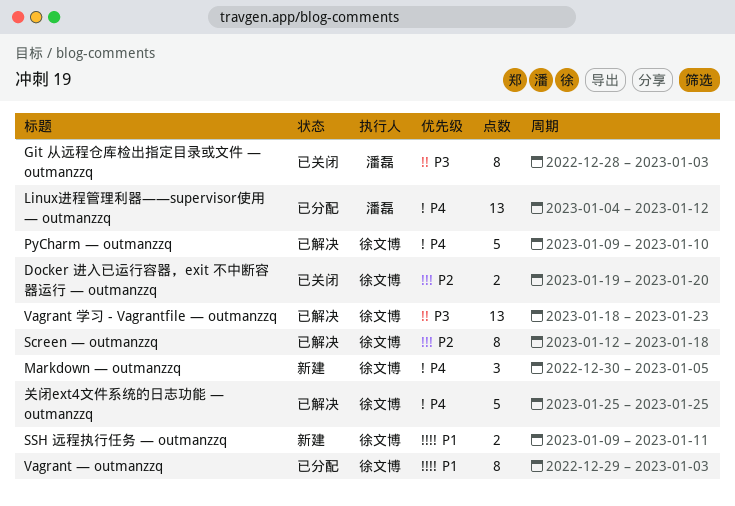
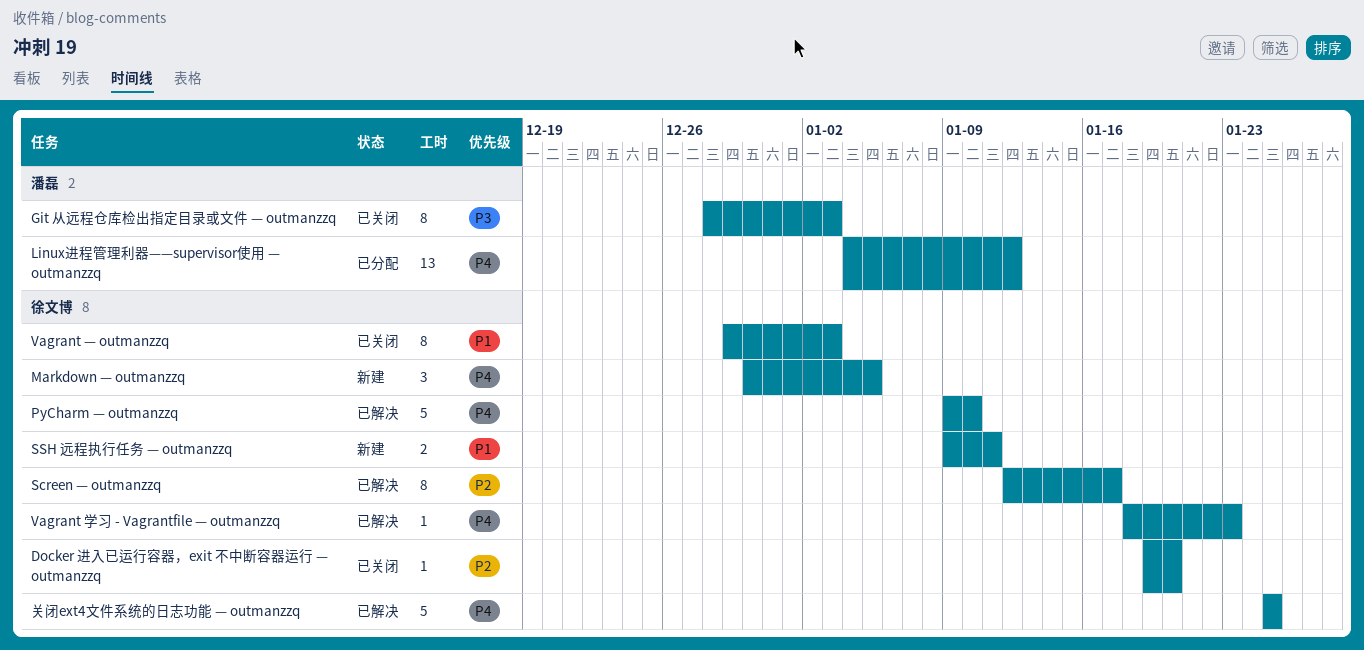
Docker 进入已运行容器，exit 不中断容器运行 — outmanzzq, estimate: 2 -> 1
Screen — outmanzzq, due: Jan 18 -> Jan 17
Vagrant — outmanzzq, status: 已分配 -> 已关闭
Vagrant 学习 - Vagrantfile — outmanzzq, priority: P3 -> P4
Vagrant 学习 - Vagrantfile — outmanzzq, estimate: 13 -> 1

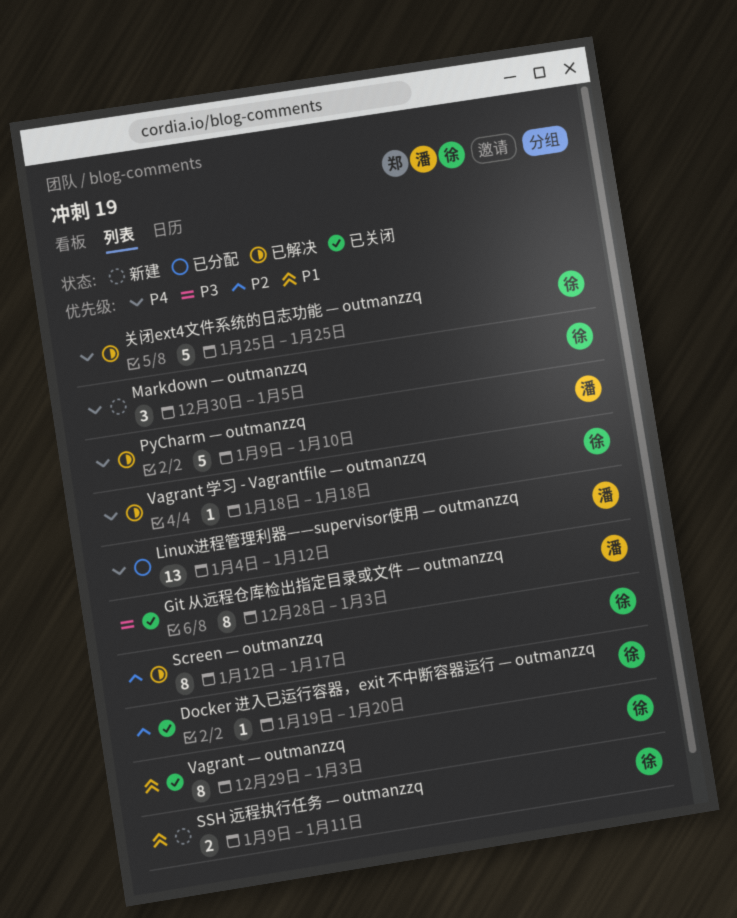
PyCharm — outmanzzq, owner: 徐文博 -> 潘磊
Vagrant 学习 - Vagrantfile — outmanzzq, due: Jan 23 -> Jan 18

